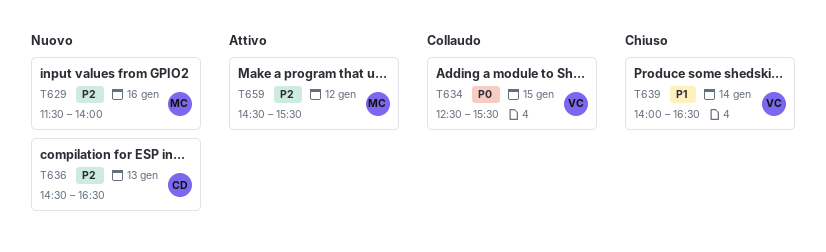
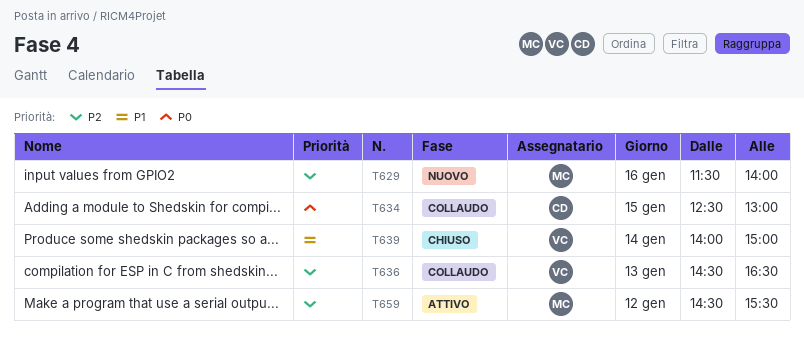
T634, owner: VC -> CD
T634, ends: 15:30 -> 13:00
T636, status: Nuovo -> Collaudo
T636, owner: CD -> VC
T639, ends: 16:30 -> 15:00

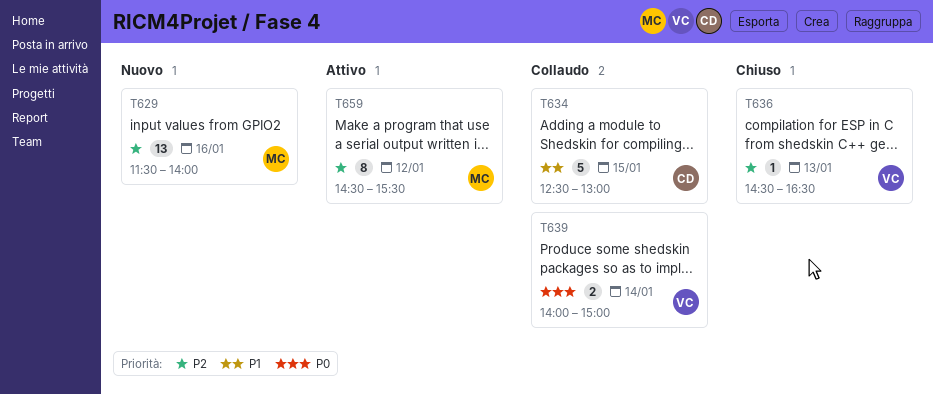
T634, priority: P0 -> P1
T636, status: Collaudo -> Chiuso
T639, status: Chiuso -> Collaudo
T639, priority: P1 -> P0

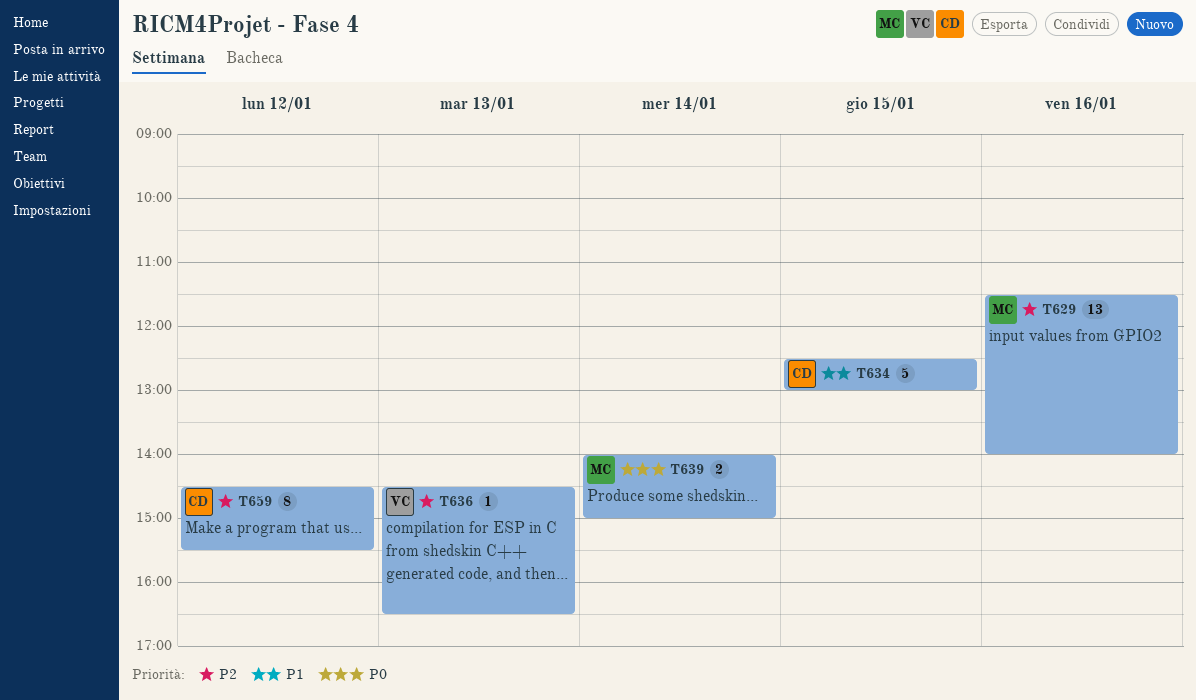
T639, owner: VC -> MC
T659, owner: MC -> CD

